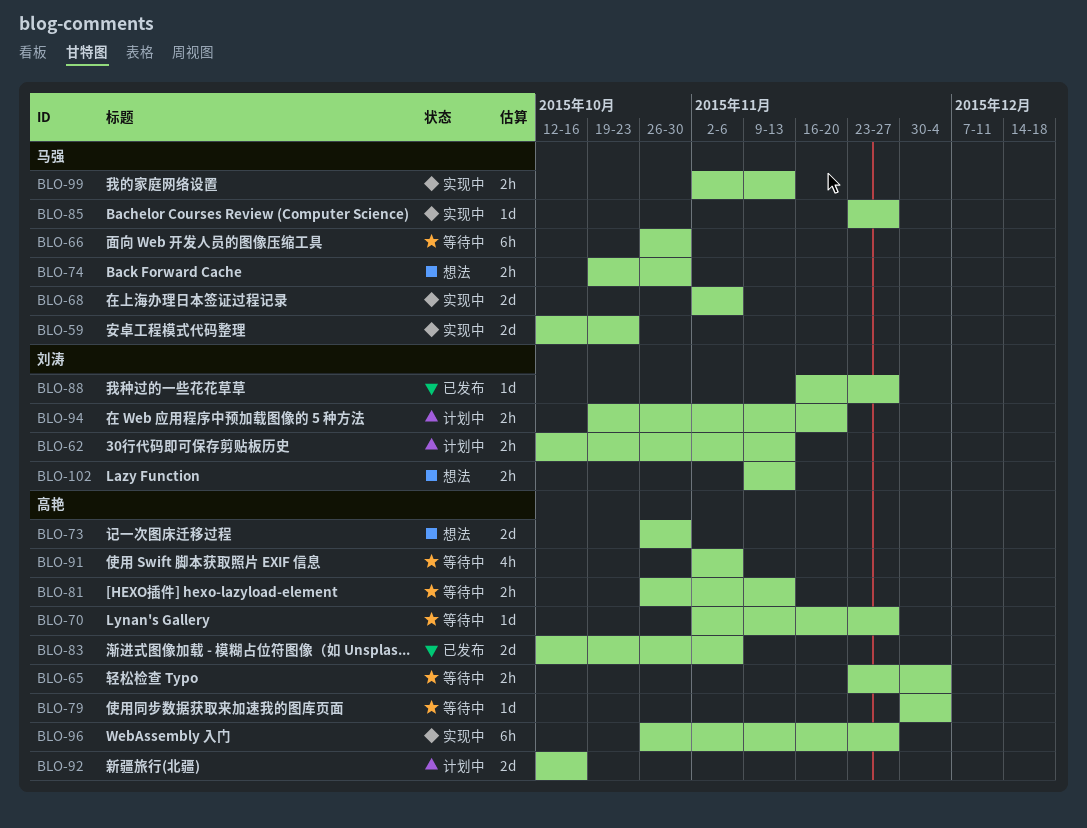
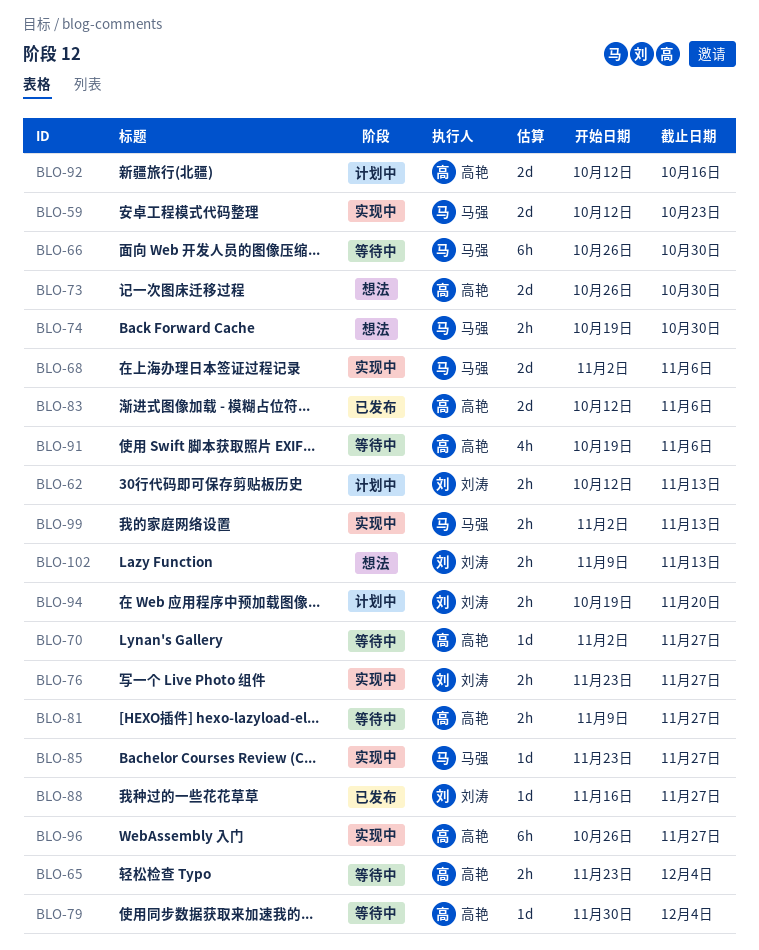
BLO-76: none -> present
BLO-81, start: Oct 26 -> Nov 9
BLO-81, due: Nov 13 -> Nov 27
BLO-91, start: Nov 2 -> Oct 19

